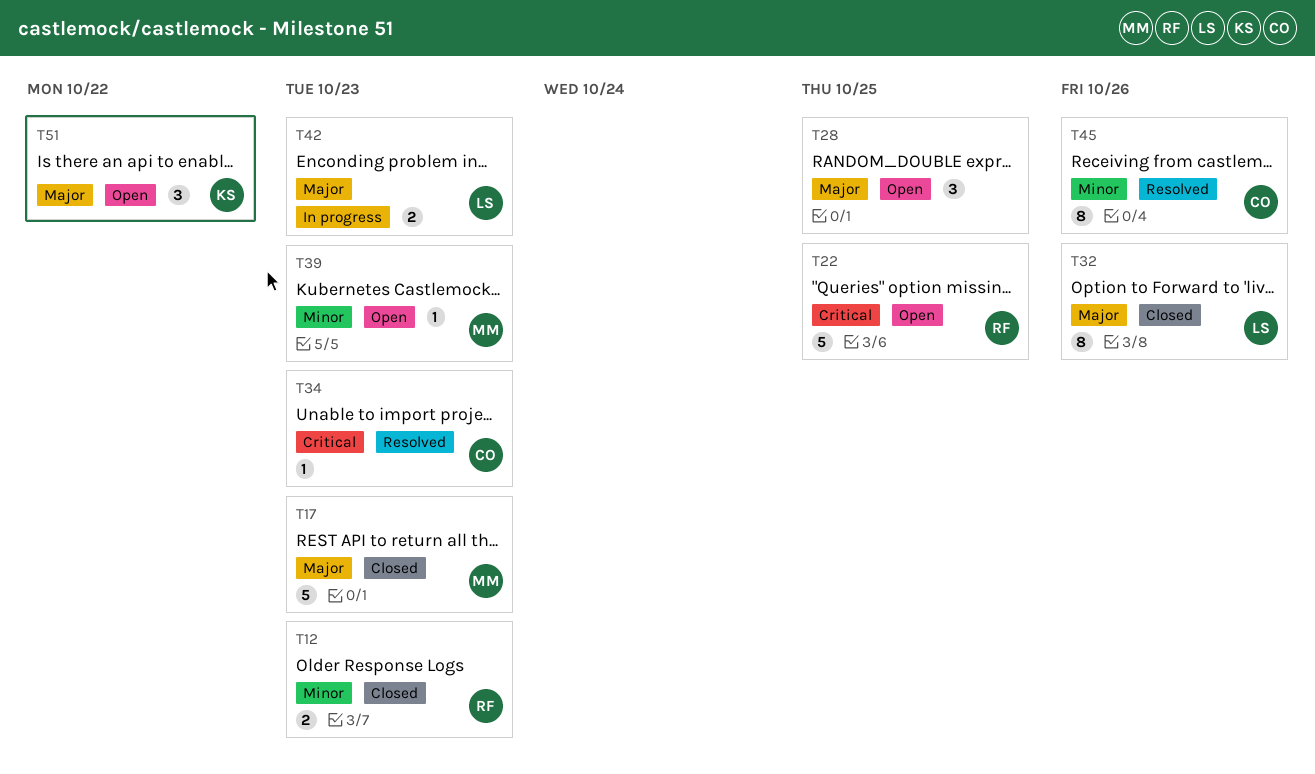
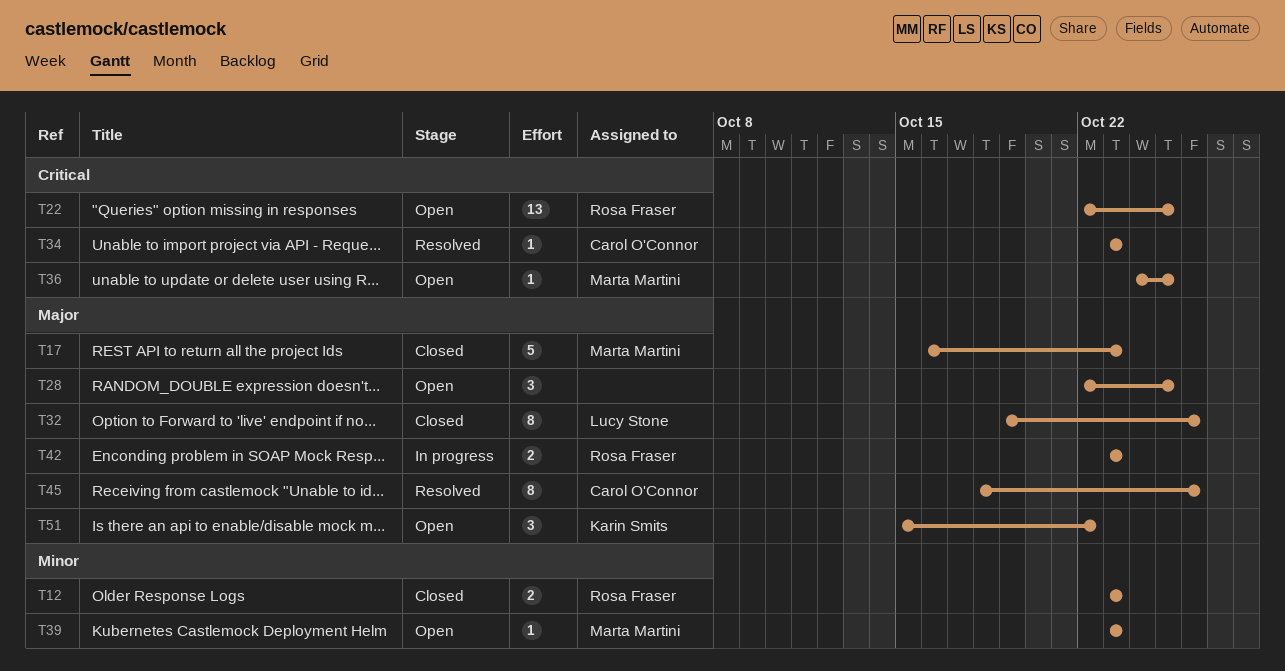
T22, estimate: 5 -> 13
T36: none -> present
T42, owner: Lucy Stone -> Rosa Fraser
T45, priority: Minor -> Major

